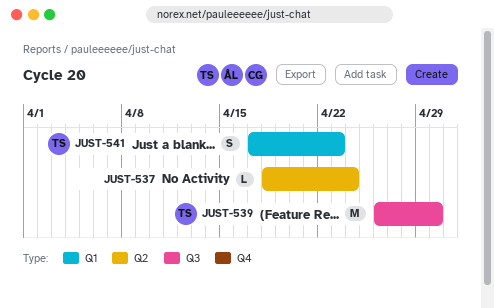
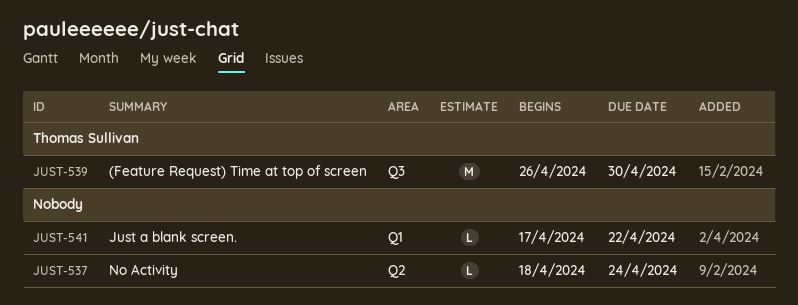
JUST-541, owner: Thomas Sullivan -> none
JUST-541, estimate: S -> L
JUST-541, due: Apr 23 -> Apr 22

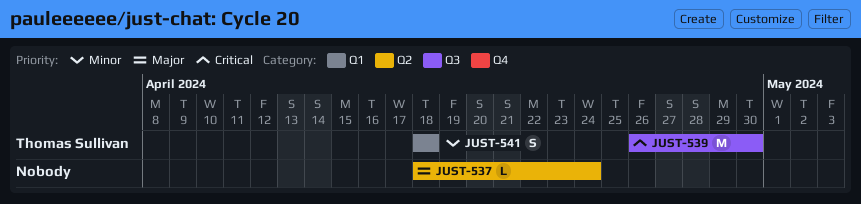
JUST-541, owner: none -> Thomas Sullivan
JUST-541, estimate: L -> S
JUST-541, start: Apr 17 -> Apr 18
JUST-541, due: Apr 22 -> Apr 18

